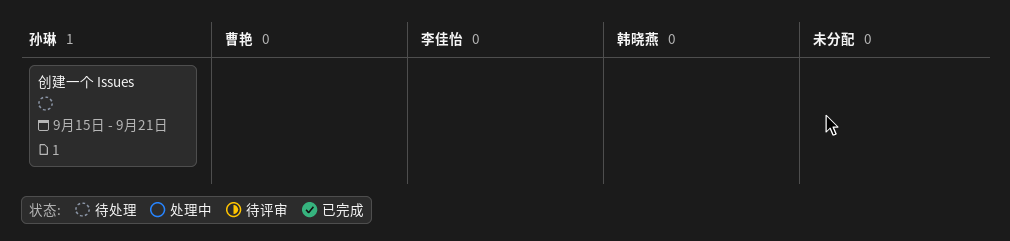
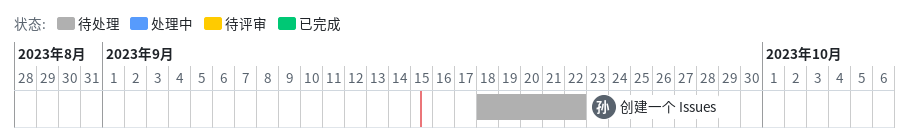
创建一个 Issues, start: Sep 15 -> Sep 18
创建一个 Issues, due: Sep 21 -> Sep 22

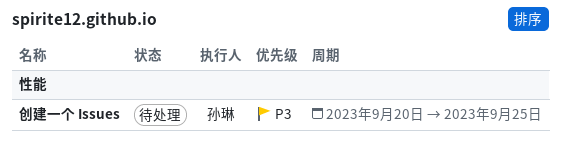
创建一个 Issues, start: Sep 18 -> Sep 20
创建一个 Issues, due: Sep 22 -> Sep 25

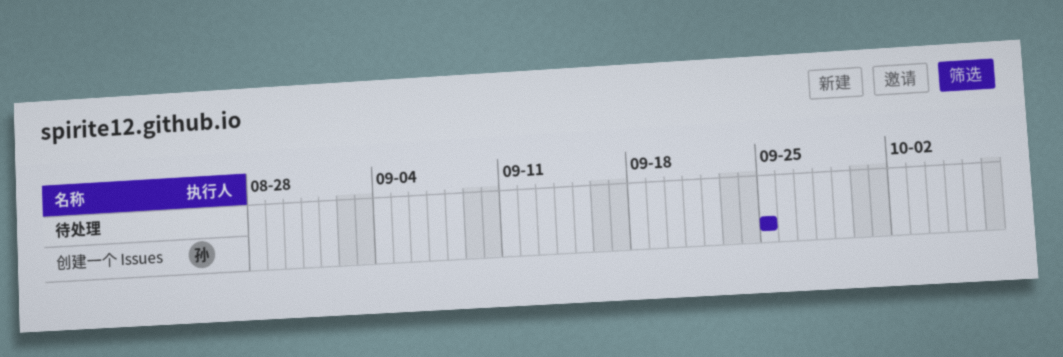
创建一个 Issues, start: Sep 20 -> Sep 25

